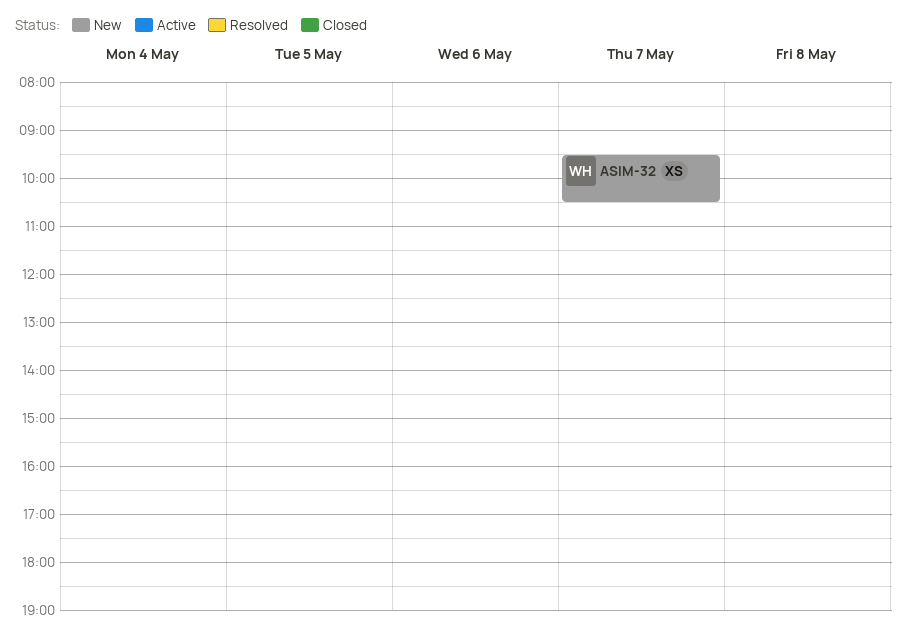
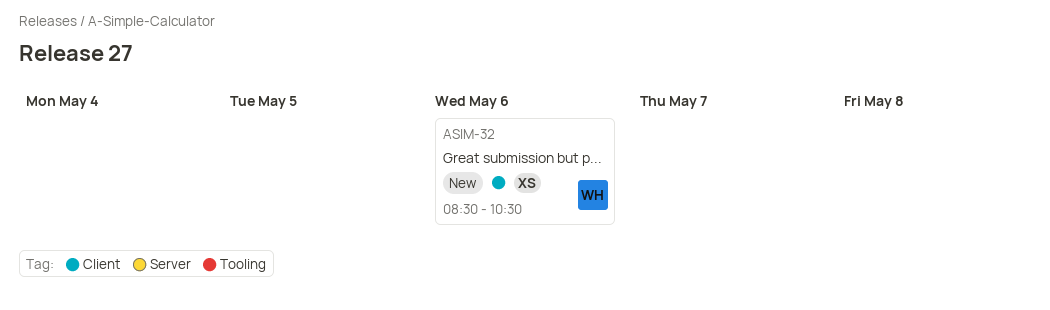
ASIM-32, day: May 7 -> May 6
ASIM-32, begins: 09:30 -> 08:30

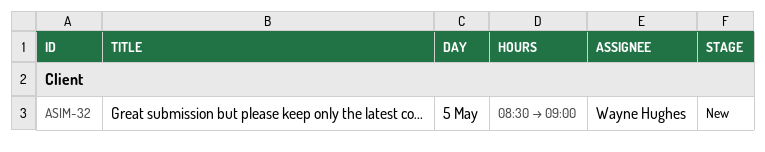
ASIM-32, day: May 6 -> May 5
ASIM-32, ends: 10:30 -> 09:00

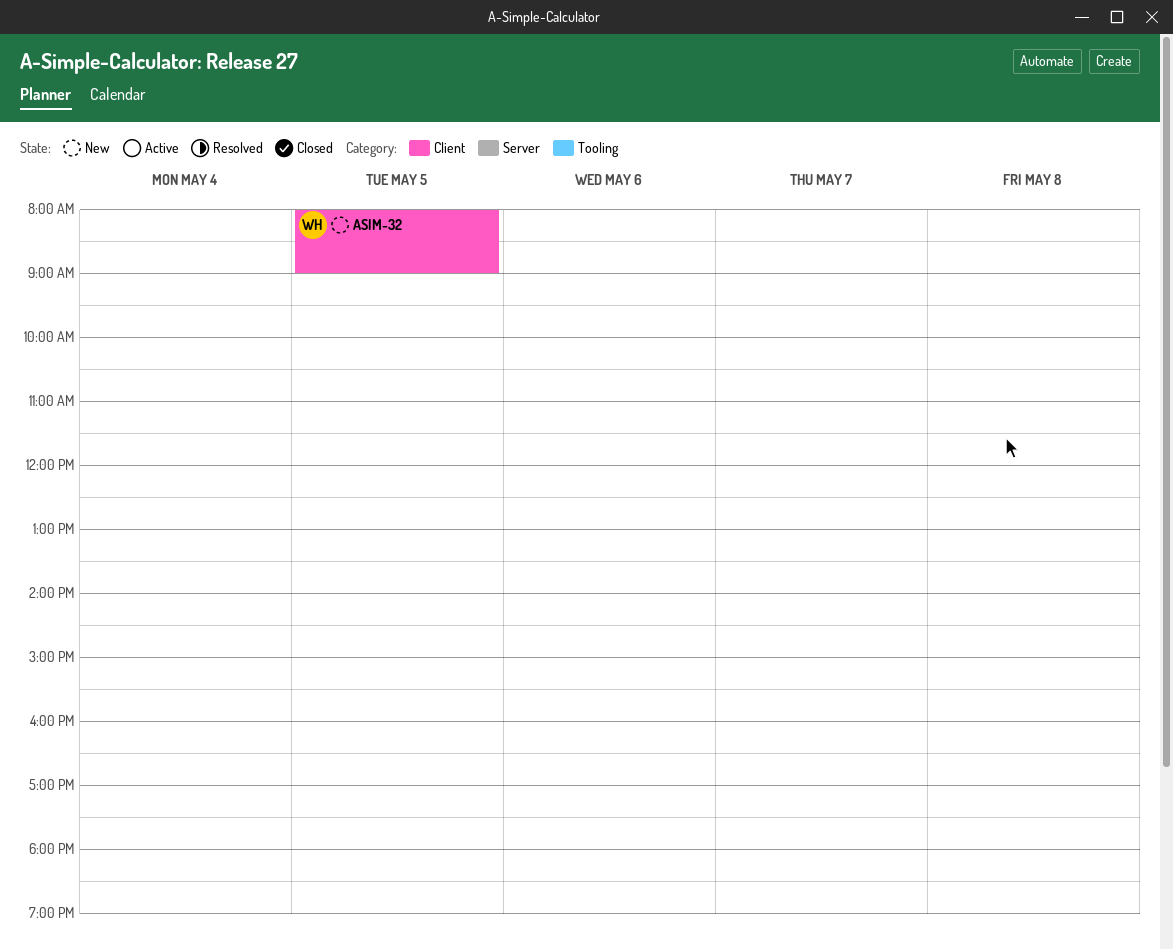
ASIM-32, begins: 08:30 -> 08:00

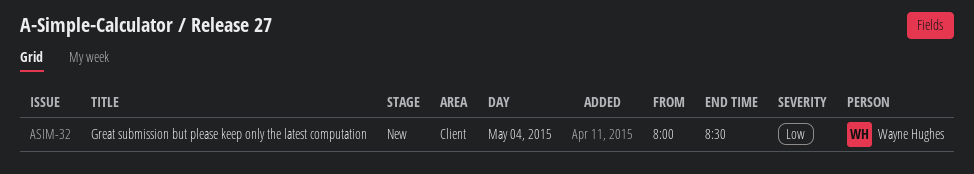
ASIM-32, day: May 5 -> May 4
ASIM-32, ends: 09:00 -> 08:30

